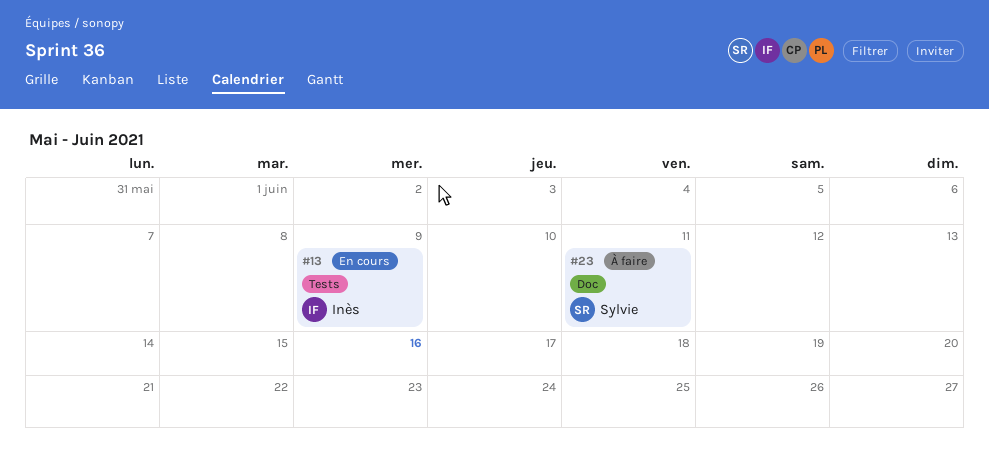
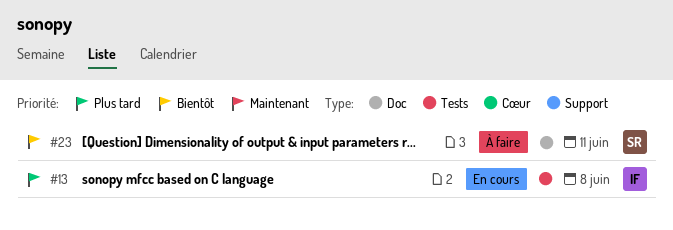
#13, due: Jun 9 -> Jun 8

